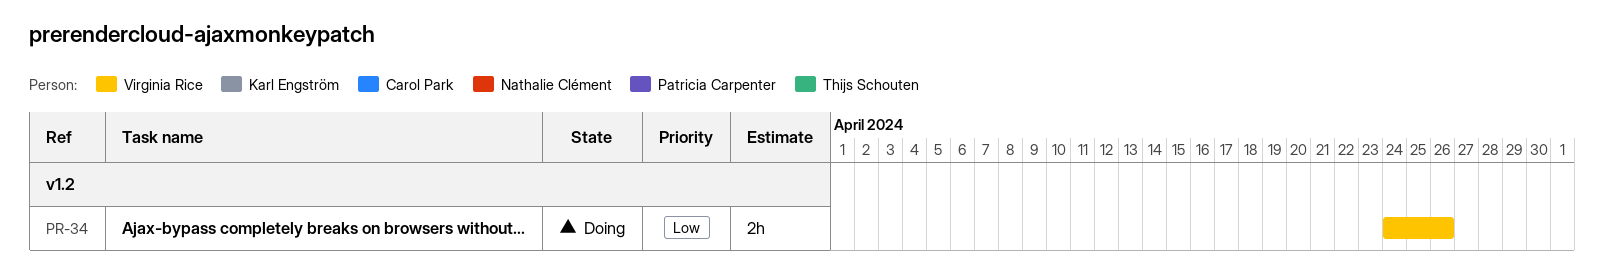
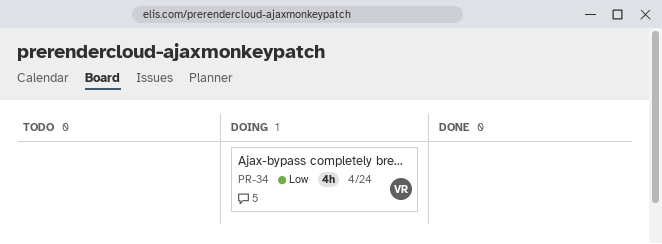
PR-34, estimate: 2h -> 4h
PR-34, due: Apr 26 -> Apr 24

